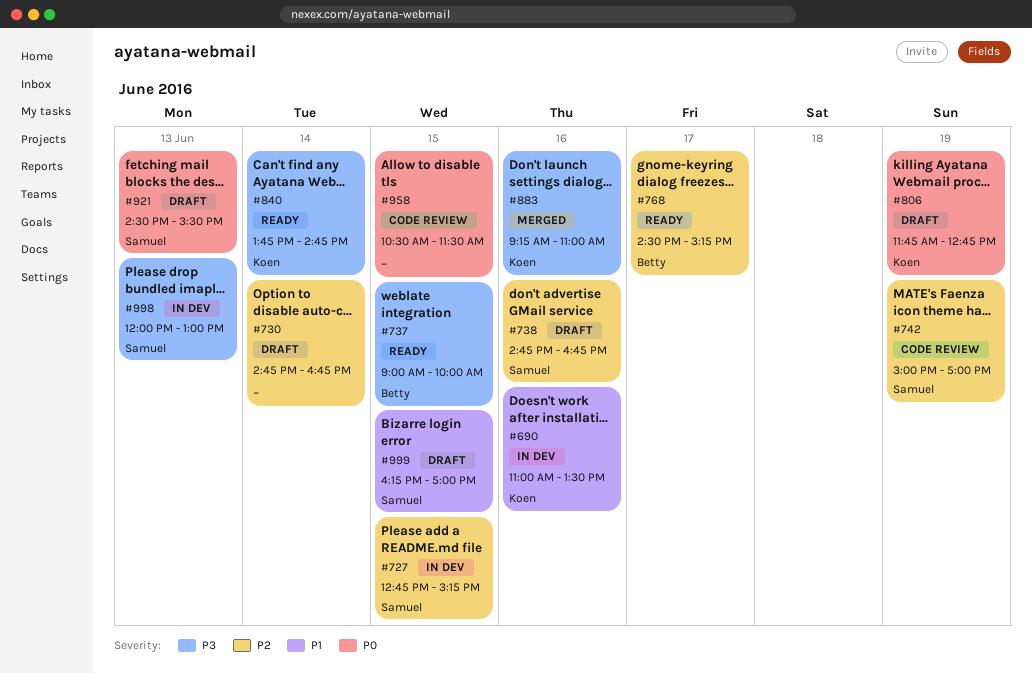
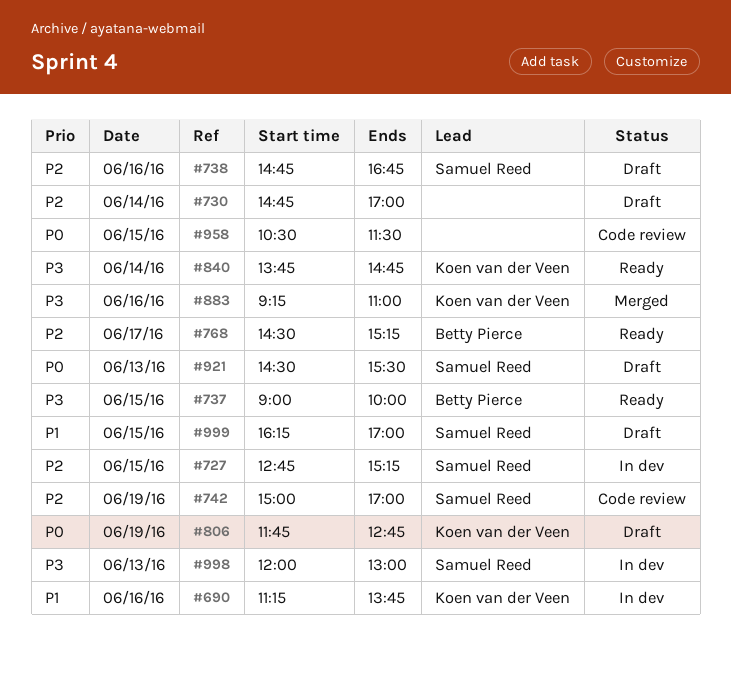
#690, begins: 11:00 -> 11:15
#690, ends: 13:30 -> 13:45
#730, ends: 16:45 -> 17:00

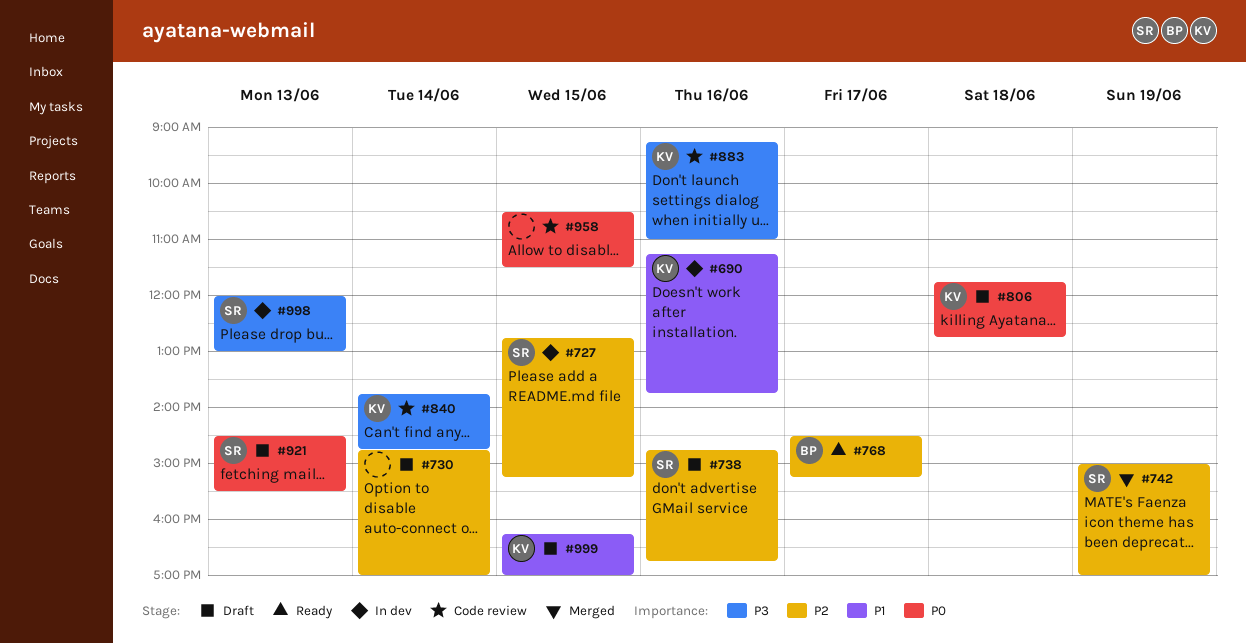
#737: present -> none
#742, status: Code review -> Merged
#806, day: Jun 19 -> Jun 18
#840, status: Ready -> Code review
#883, status: Merged -> Code review
#999, owner: Samuel Reed -> Koen van der Veen

